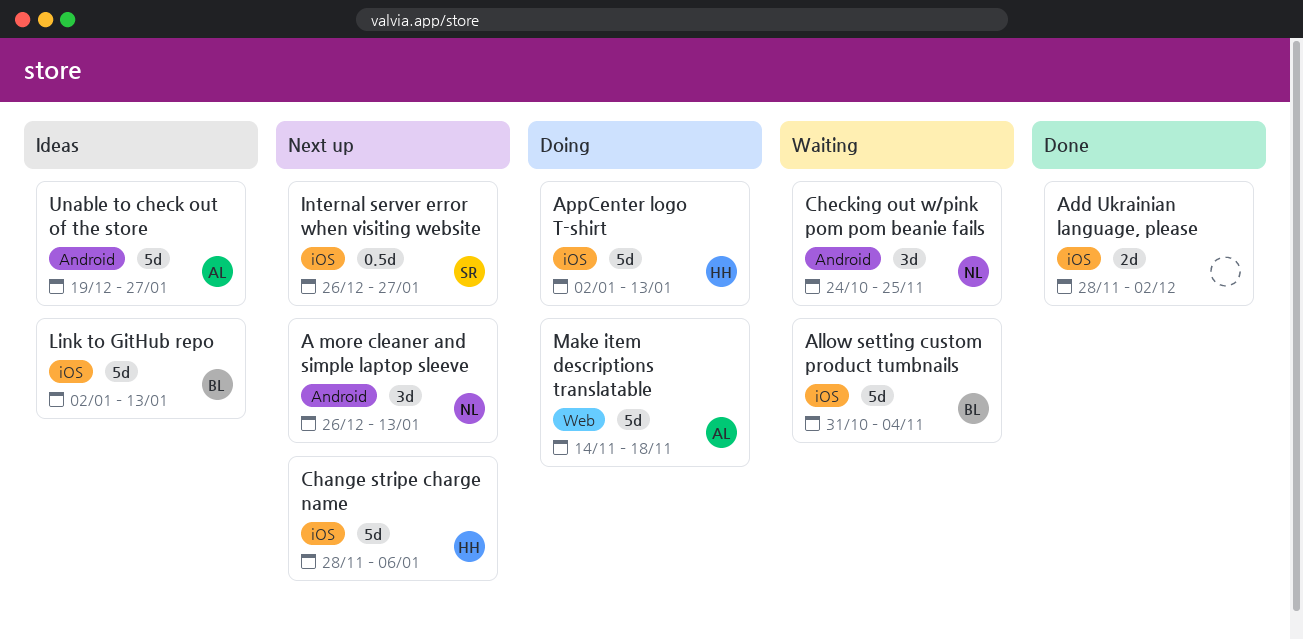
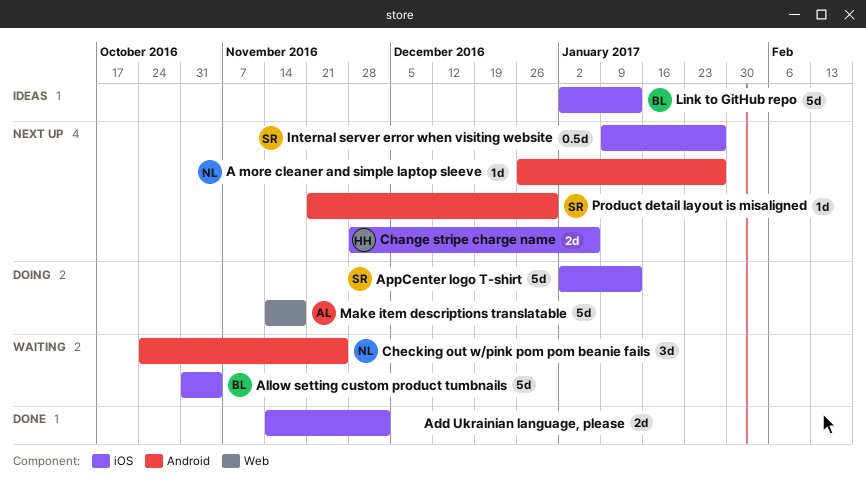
A more cleaner and simple laptop sleeve, estimate: 3d -> 1d
A more cleaner and simple laptop sleeve, due: Jan 13 -> Jan 27
Add Ukrainian language, please, start: Nov 28 -> Nov 14
AppCenter logo T-shirt, owner: HH -> SR
Change stripe charge name, estimate: 5d -> 2d
Internal server error when visiting website, start: Dec 26 -> Jan 9
Product detail layout is misaligned: none -> present
Unable to check out of the store: present -> none

